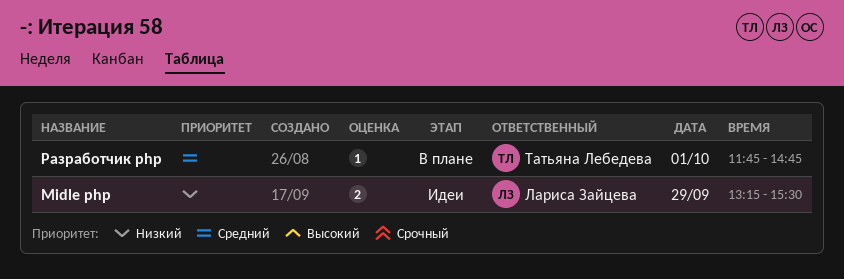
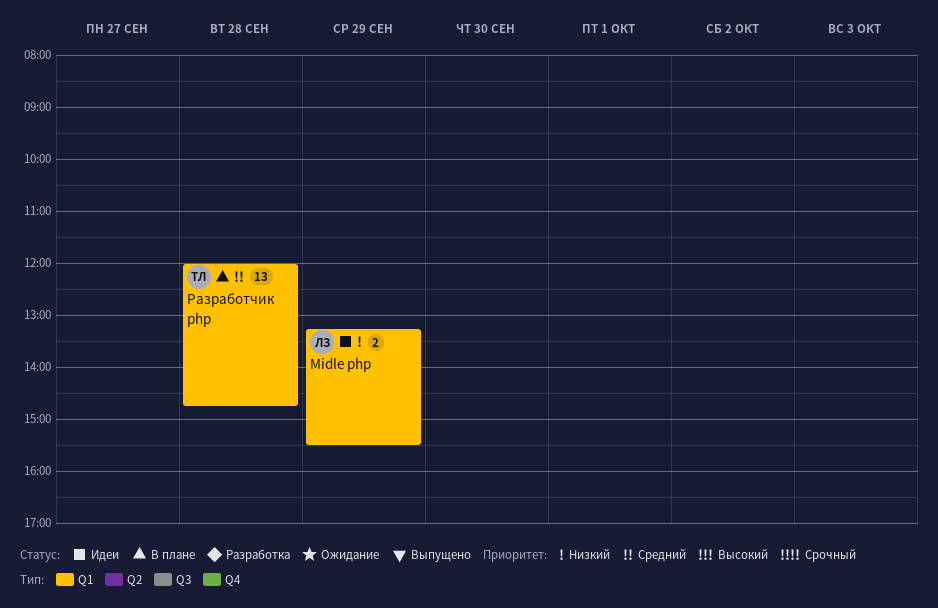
Разработчик php, estimate: 1 -> 13
Разработчик php, day: Oct 1 -> Sep 28
Разработчик php, begins: 11:45 -> 12:00

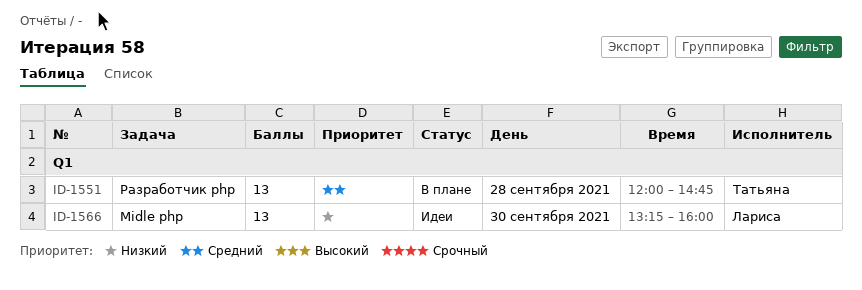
Midle php, estimate: 2 -> 13
Midle php, day: Sep 29 -> Sep 30
Midle php, ends: 15:30 -> 16:00

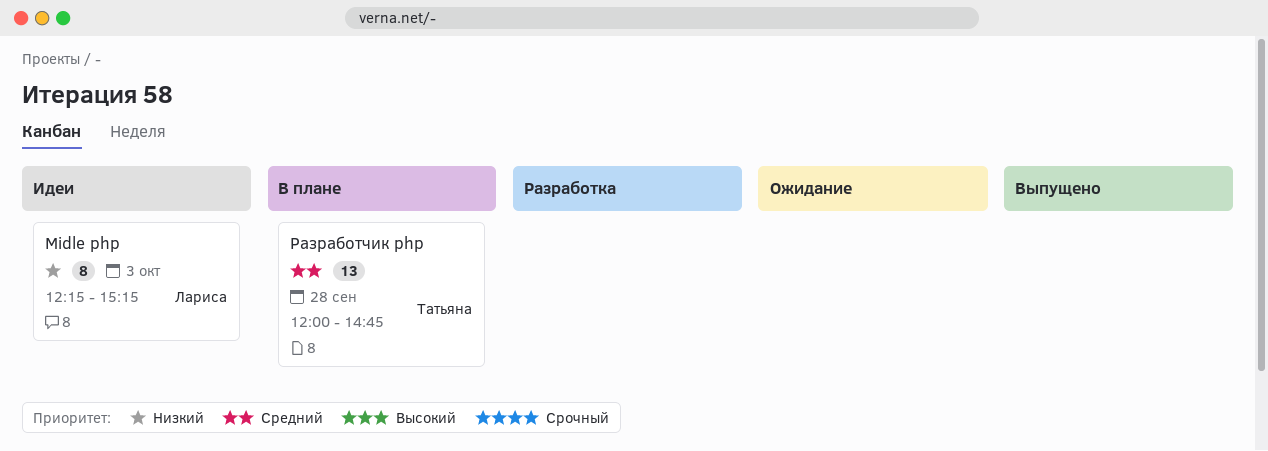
Midle php, estimate: 13 -> 8
Midle php, day: Sep 30 -> Oct 3
Midle php, begins: 13:15 -> 12:15
Midle php, ends: 16:00 -> 15:15

